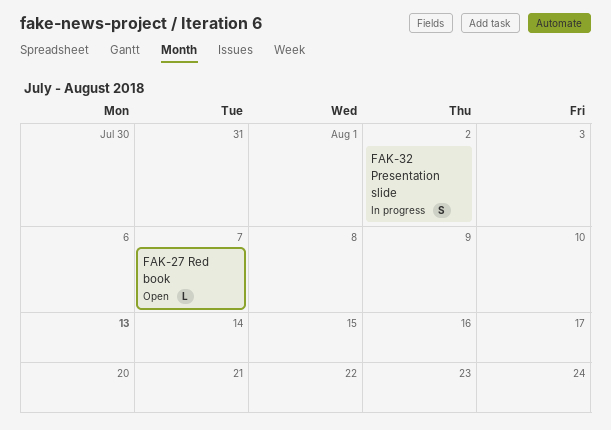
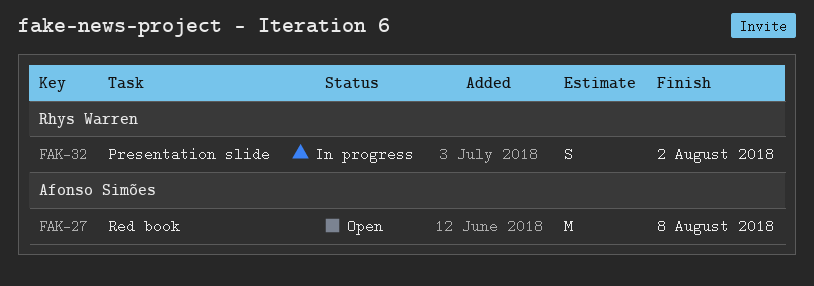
FAK-27, estimate: L -> M
FAK-27, due: Aug 7 -> Aug 8

